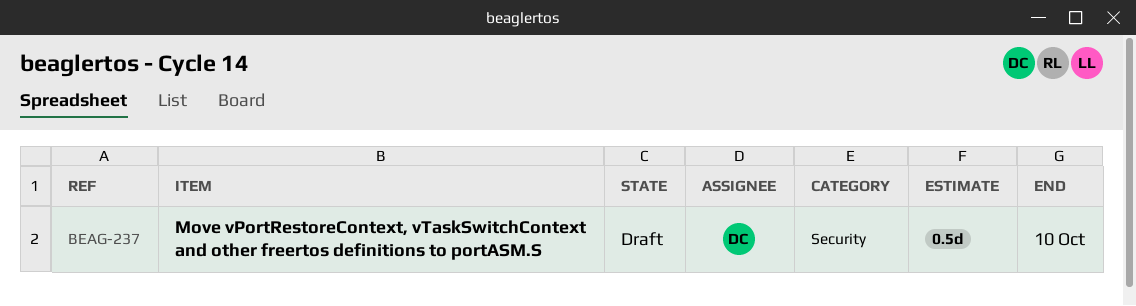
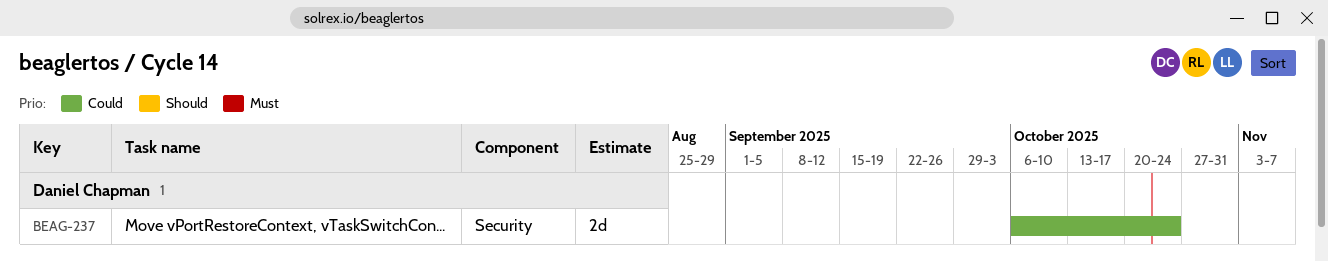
BEAG-237, estimate: 0.5d -> 2d
BEAG-237, due: Oct 10 -> Oct 24

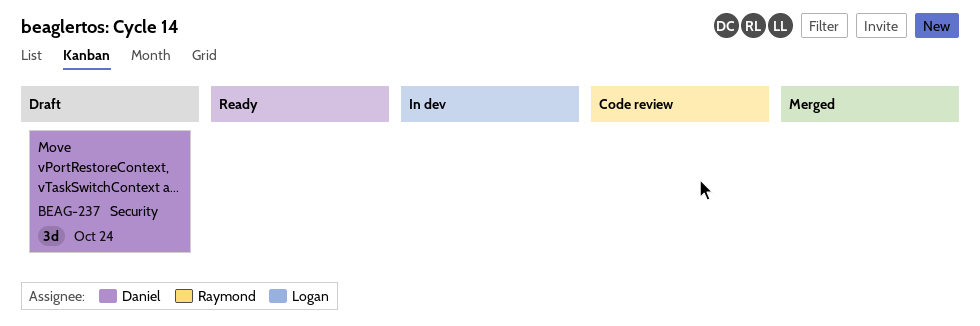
BEAG-237, estimate: 2d -> 3d

